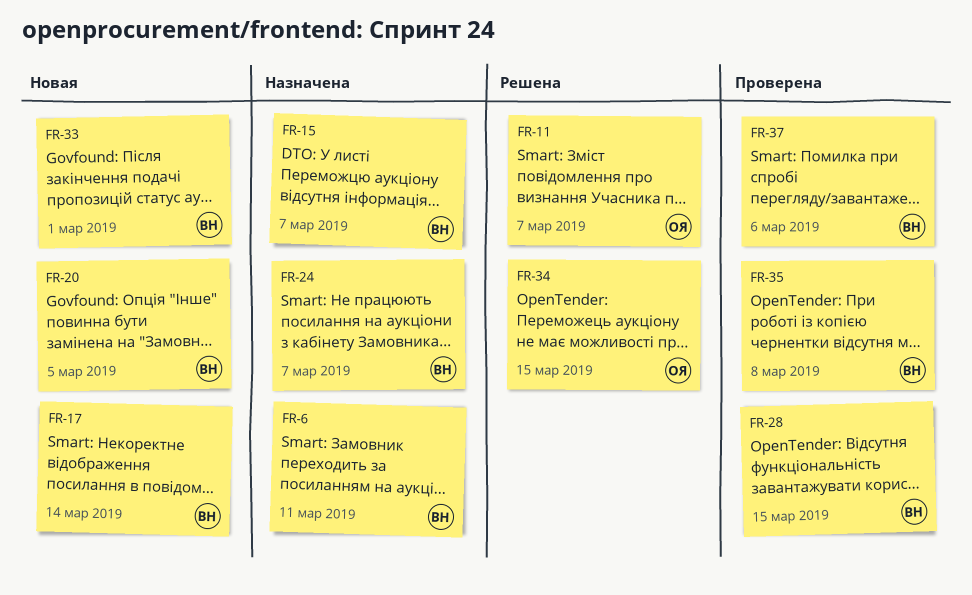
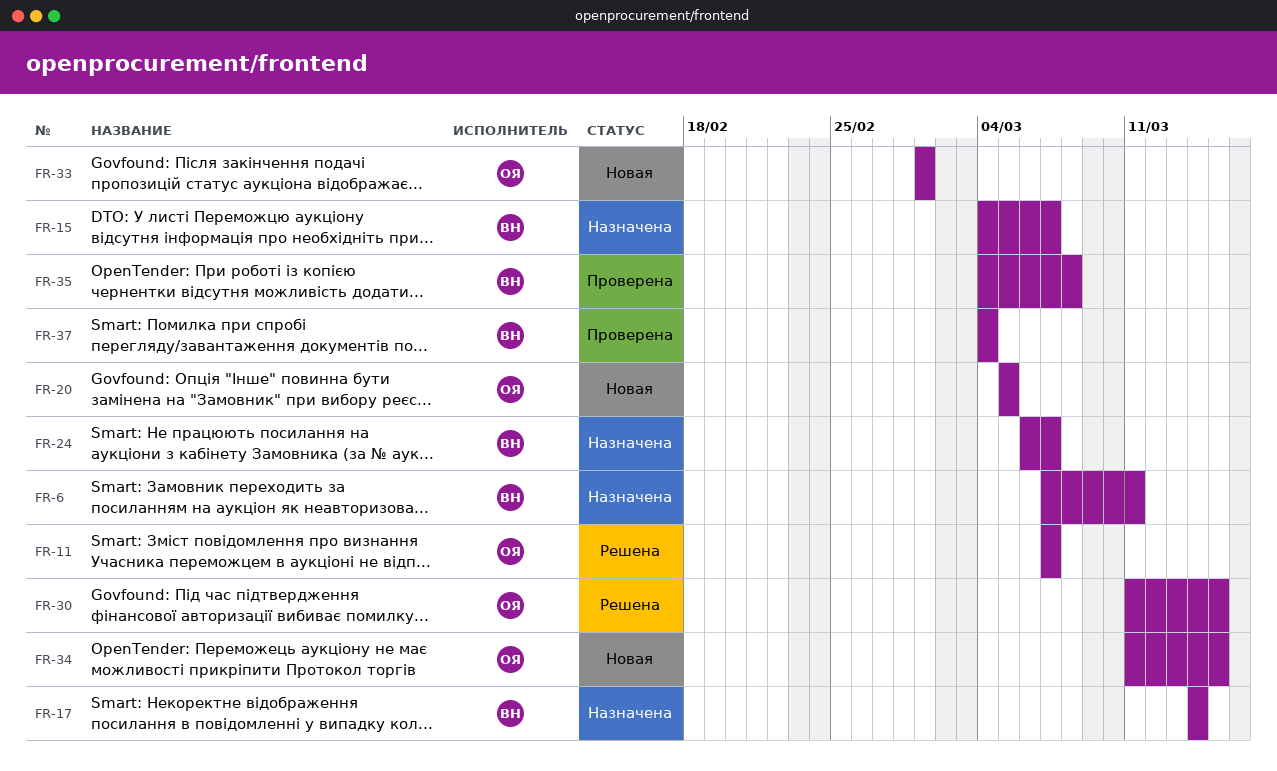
FR-17, status: Новая -> Назначена
FR-20, owner: ВН -> ОЯ
FR-28: present -> none
FR-30: none -> present
FR-33, owner: ВН -> ОЯ
FR-34, status: Решена -> Новая
FR-37, due: Mar 6 -> Mar 4

